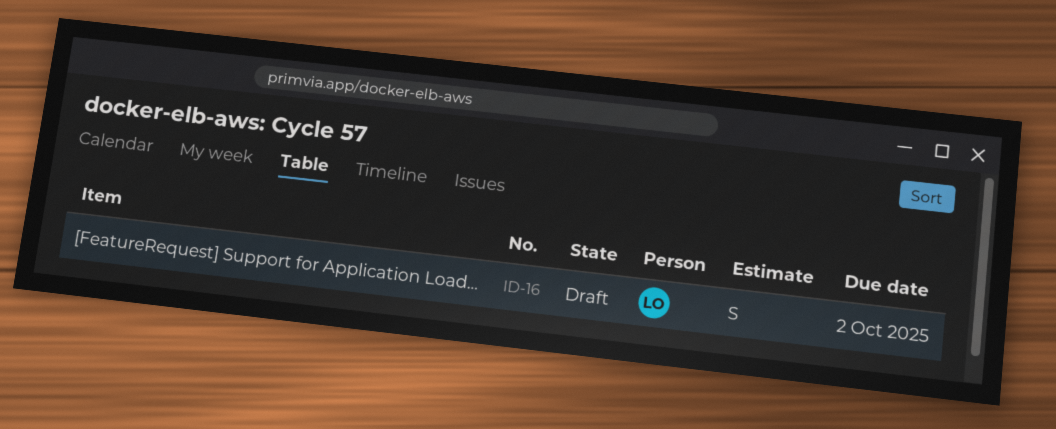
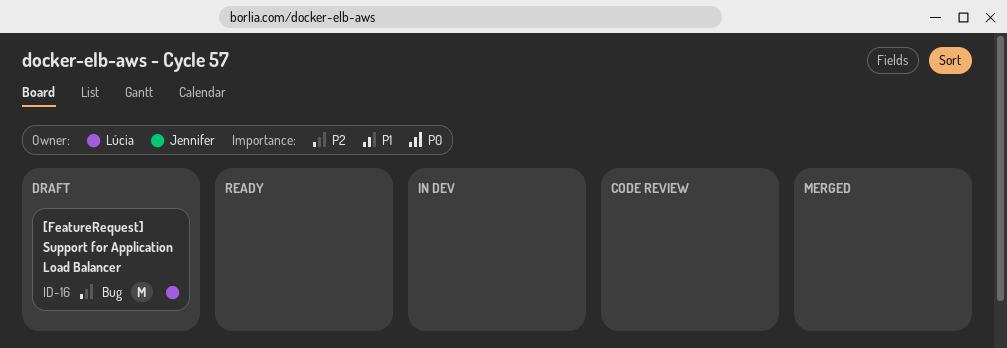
ID-16, estimate: S -> M

